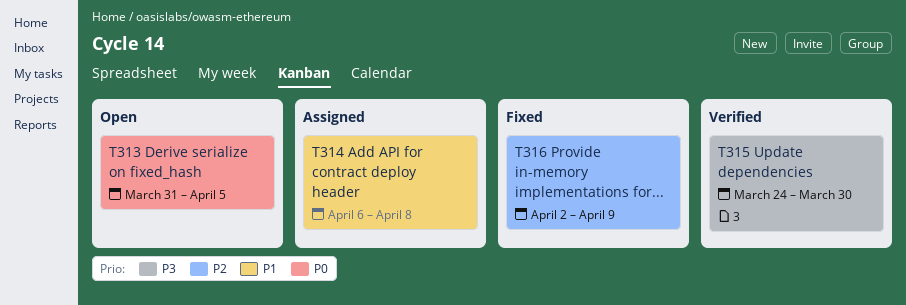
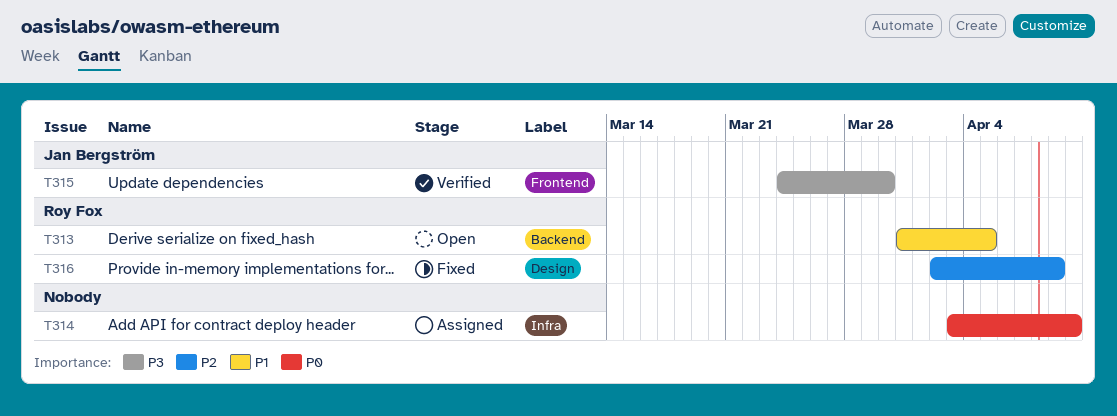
T313, priority: P0 -> P1
T314, priority: P1 -> P0
T314, start: Apr 6 -> Apr 3
T314, due: Apr 8 -> Apr 10

